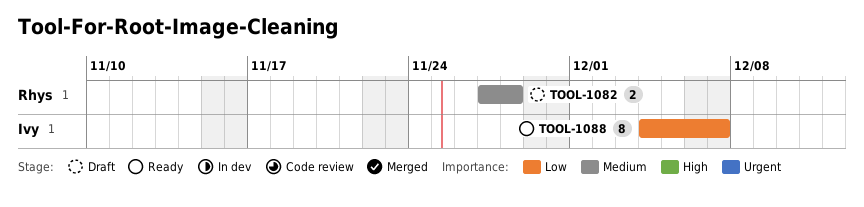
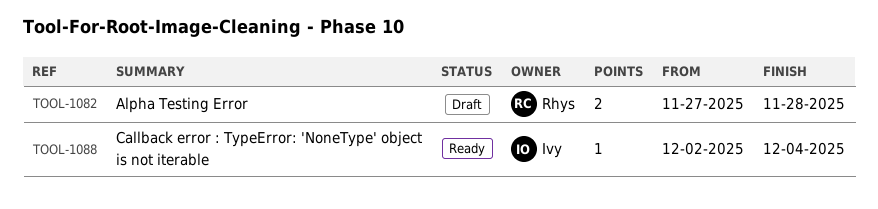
TOOL-1088, estimate: 8 -> 1
TOOL-1088, start: Dec 4 -> Dec 2
TOOL-1088, due: Dec 7 -> Dec 4

